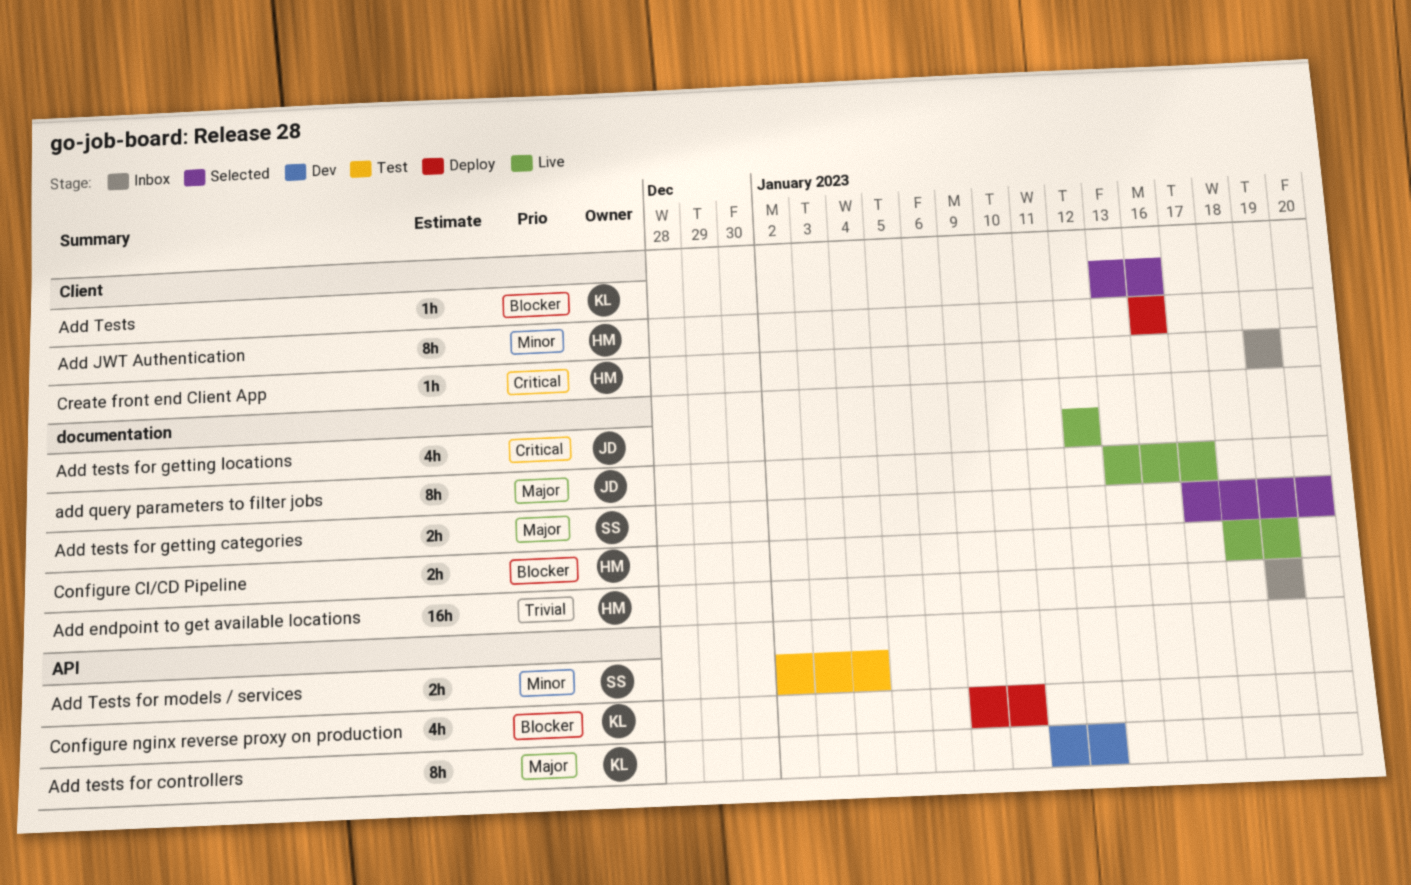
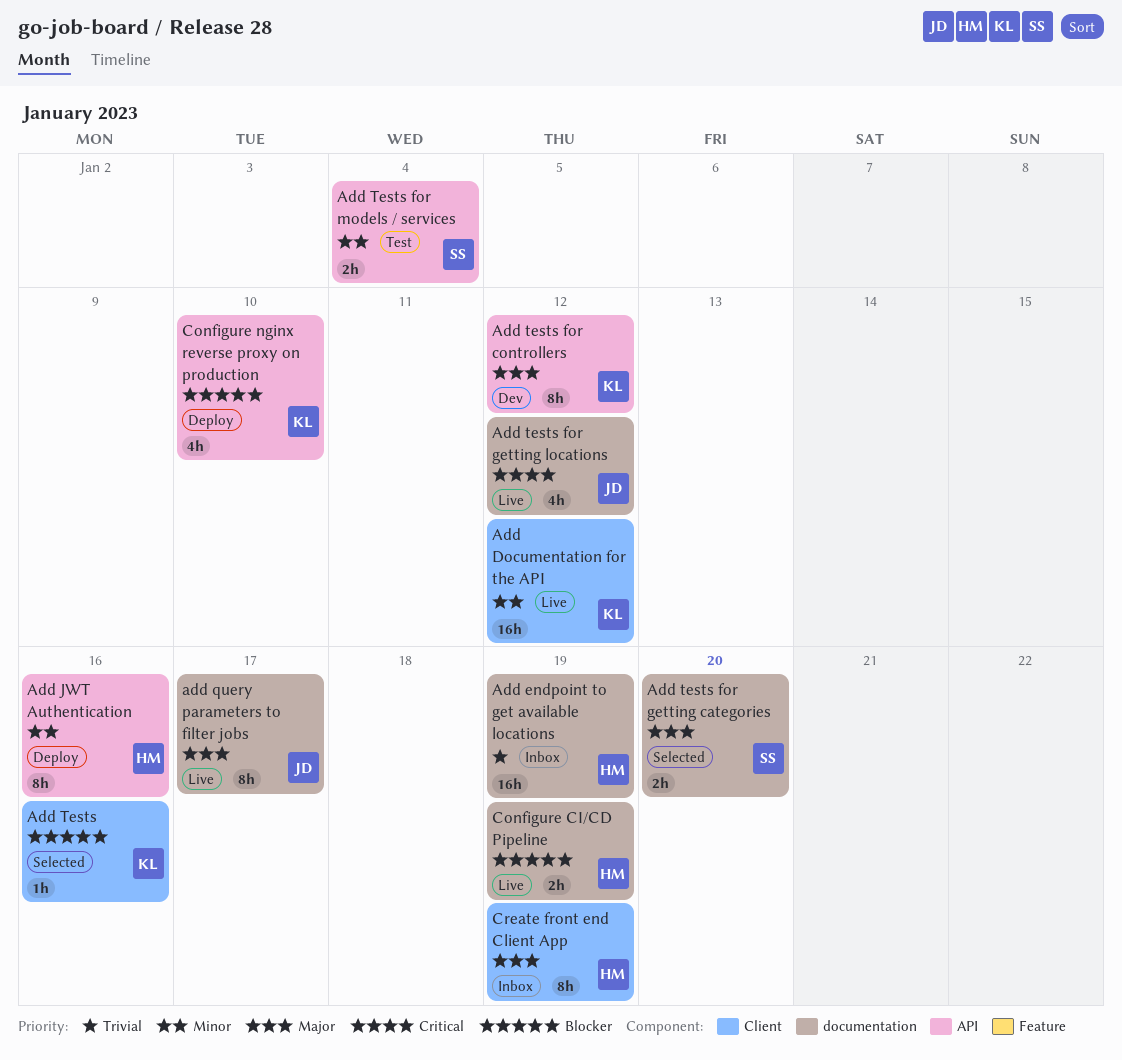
Add Documentation for the API: none -> present
Add JWT Authentication, label: Client -> API
Create front end Client App, priority: Critical -> Major
Create front end Client App, estimate: 1h -> 8h

